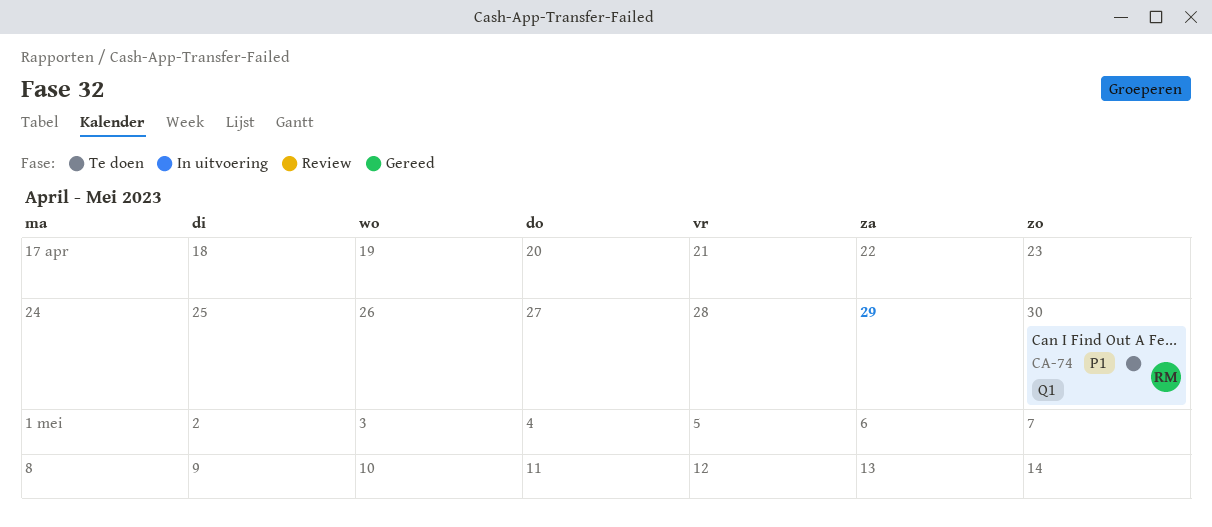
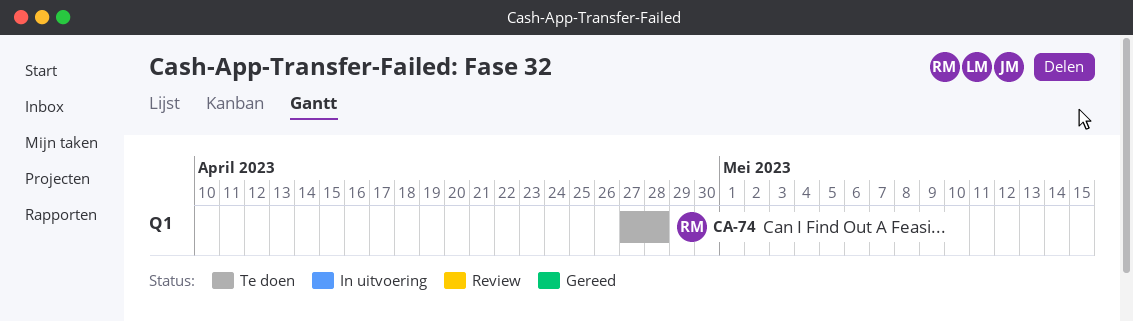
CA-74, due: Apr 30 -> Apr 28

